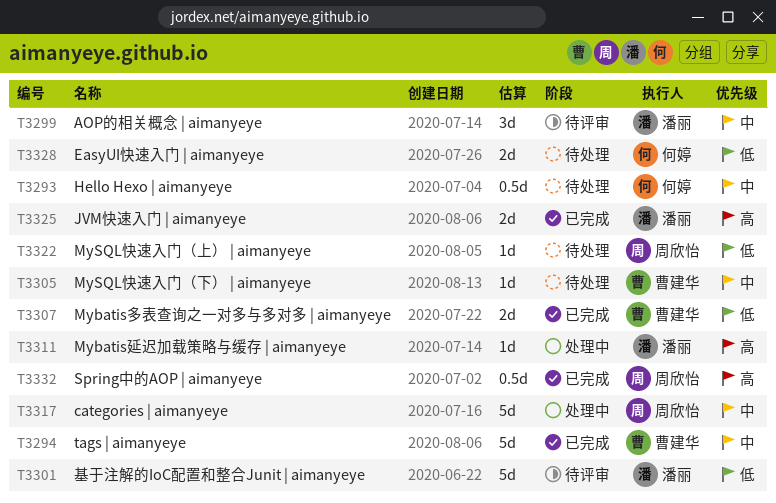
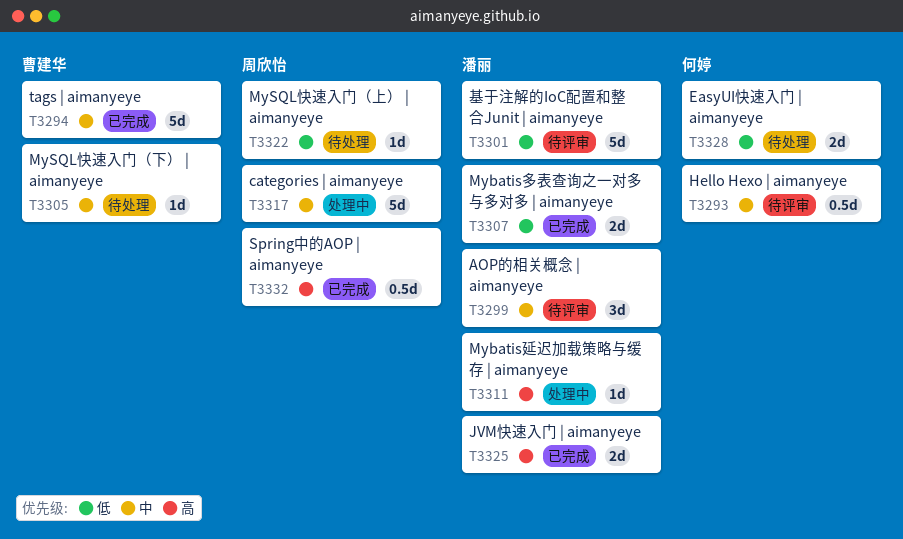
T3293, status: 待处理 -> 待评审
T3307, owner: 曹建华 -> 潘丽

